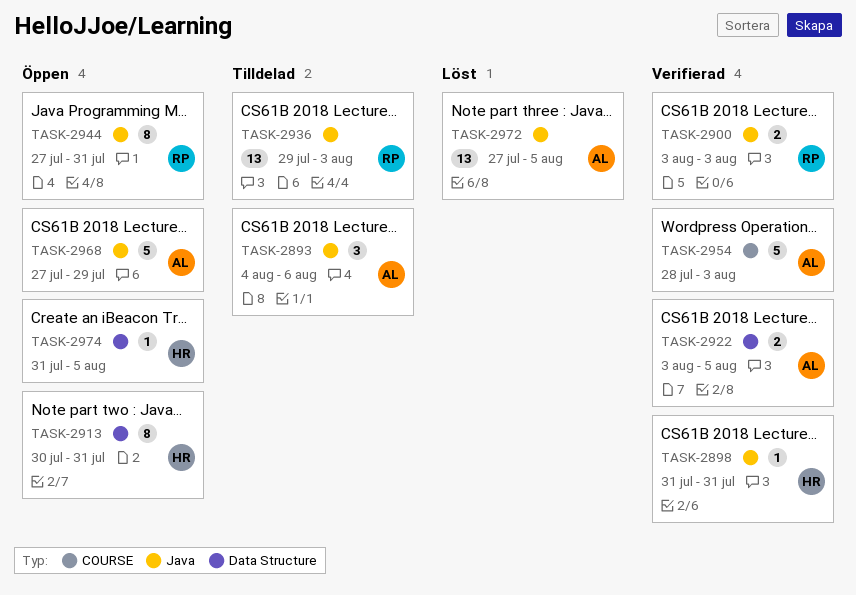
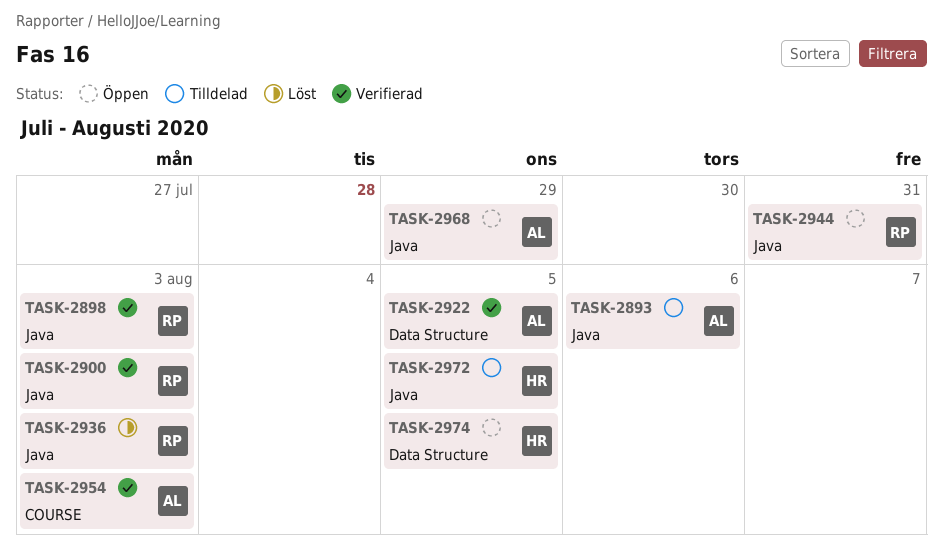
TASK-2898, owner: HR -> RP
TASK-2898, due: Jul 31 -> Aug 3
TASK-2913: present -> none
TASK-2936, status: Tilldelad -> Löst
TASK-2972, status: Löst -> Tilldelad
TASK-2972, owner: AL -> HR

